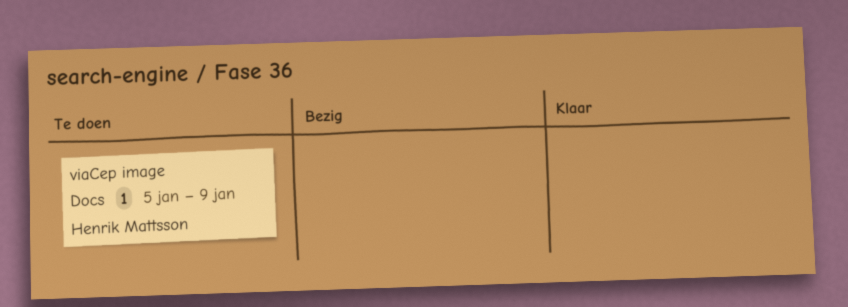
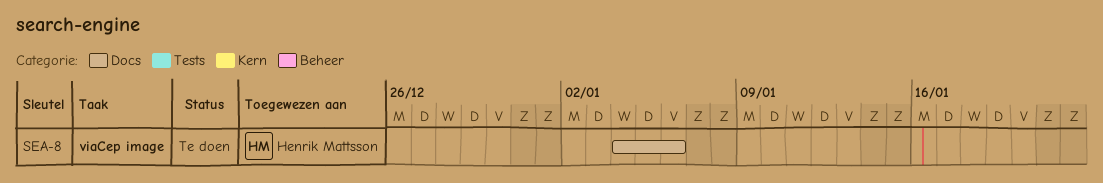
viaCep image, start: Jan 5 -> Jan 4
viaCep image, due: Jan 9 -> Jan 6

